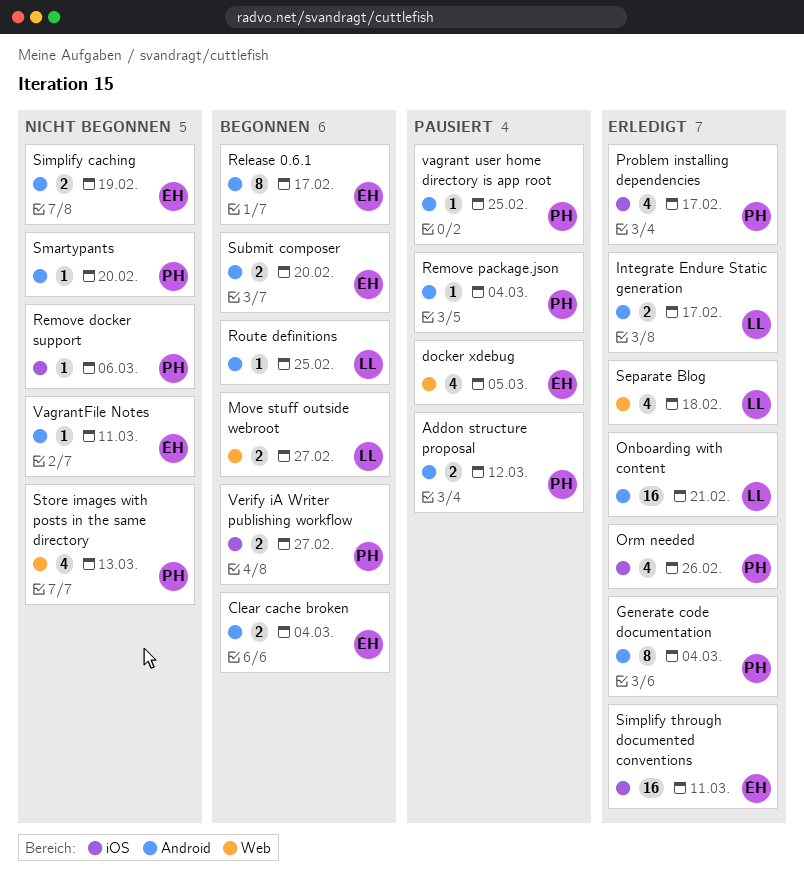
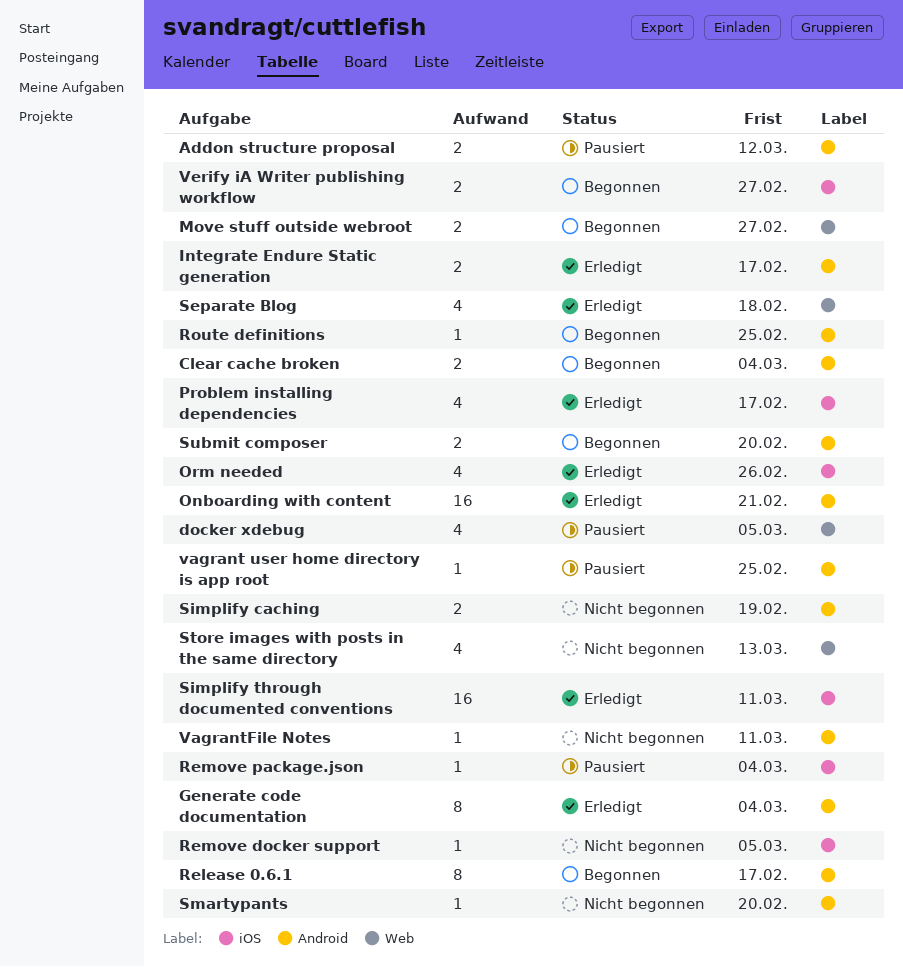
Remove docker support, due: Mar 6 -> Mar 5
Remove package.json, label: Android -> iOS

